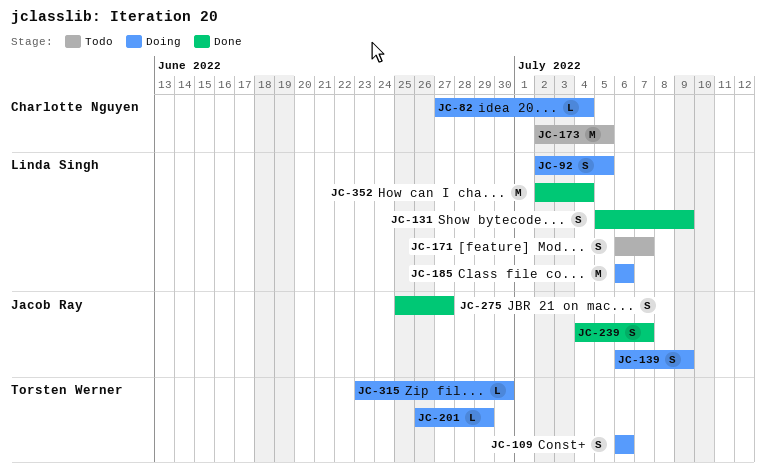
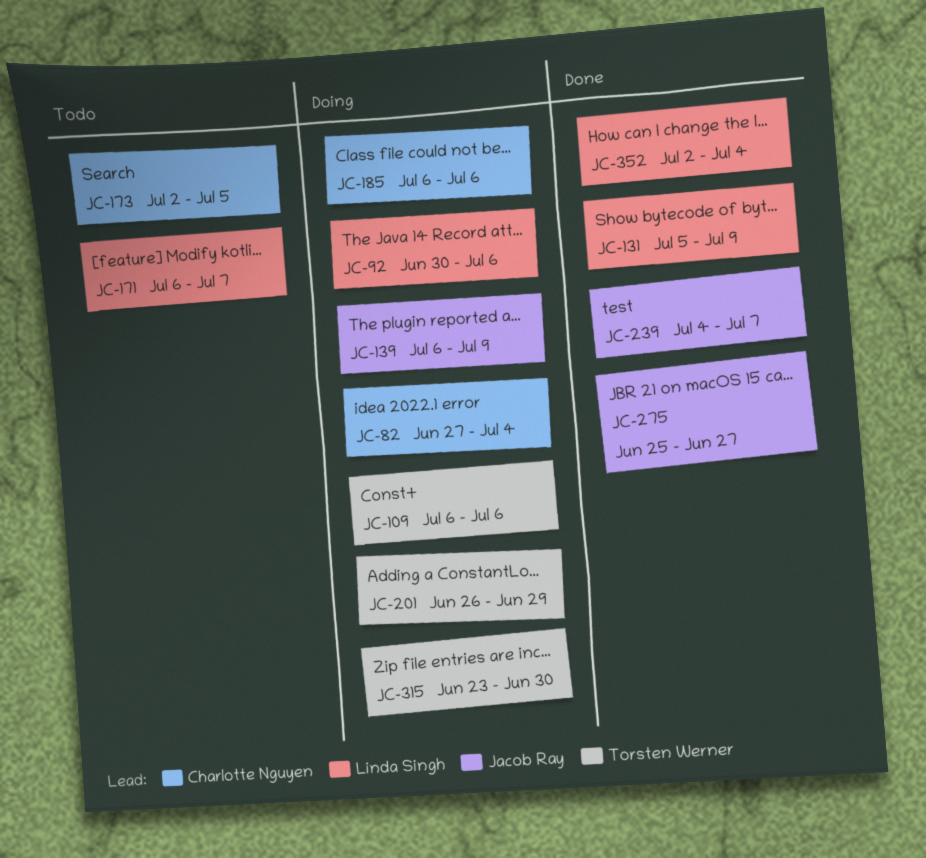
JC-92, start: Jul 2 -> Jun 30
JC-92, due: Jul 5 -> Jul 6
JC-185, owner: Linda Singh -> Charlotte Nguyen

